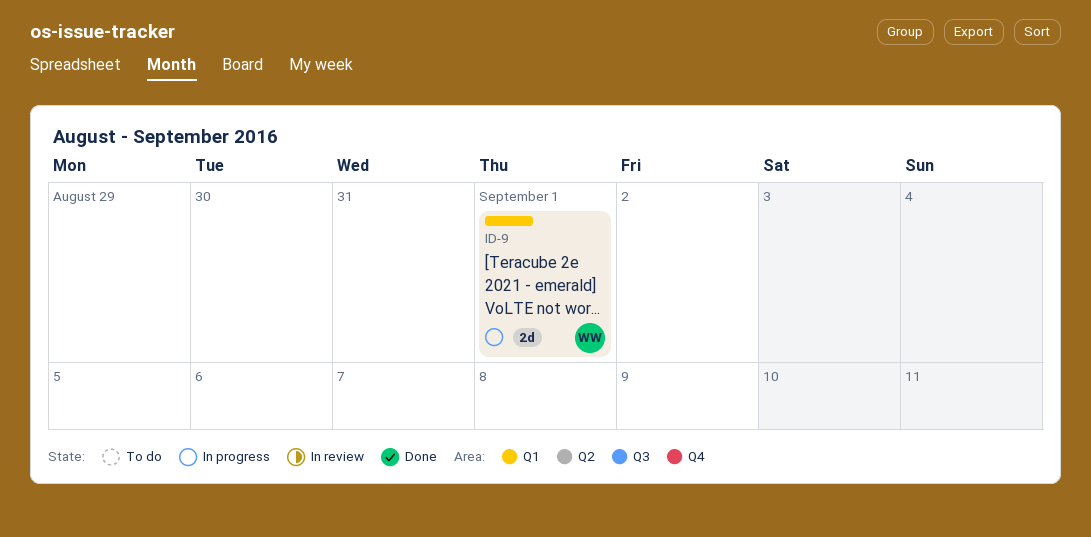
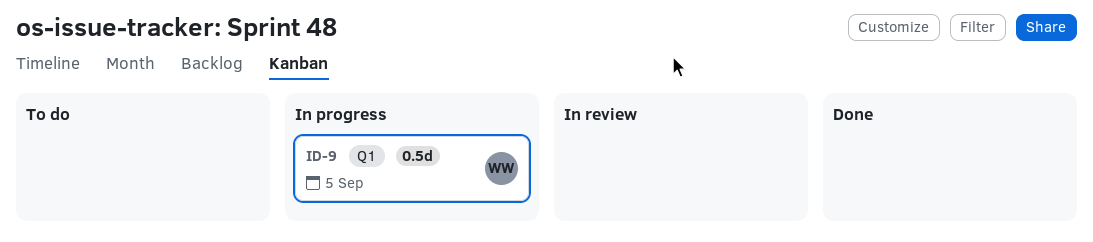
ID-9, estimate: 2d -> 0.5d
ID-9, due: Sep 1 -> Sep 5

